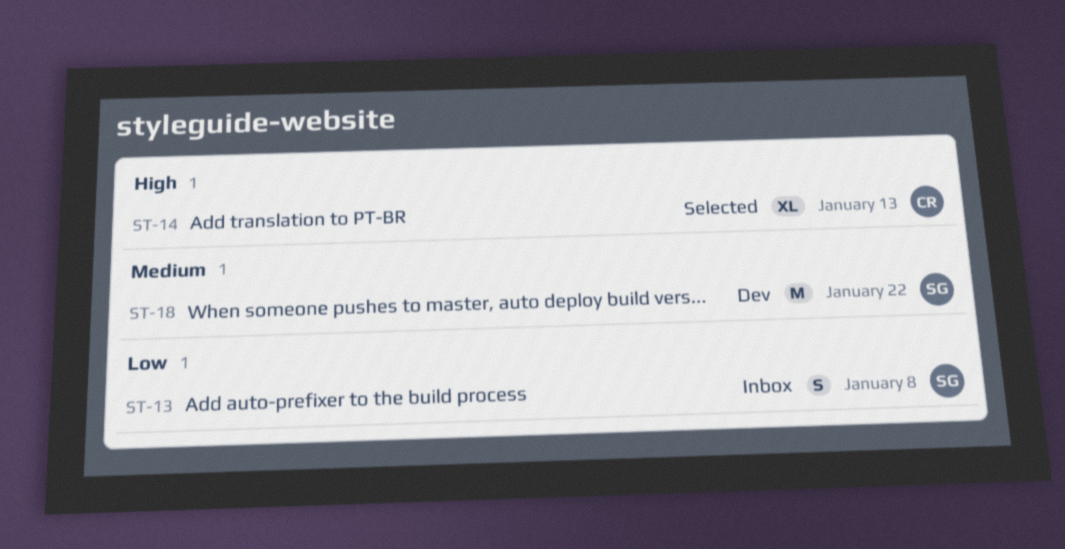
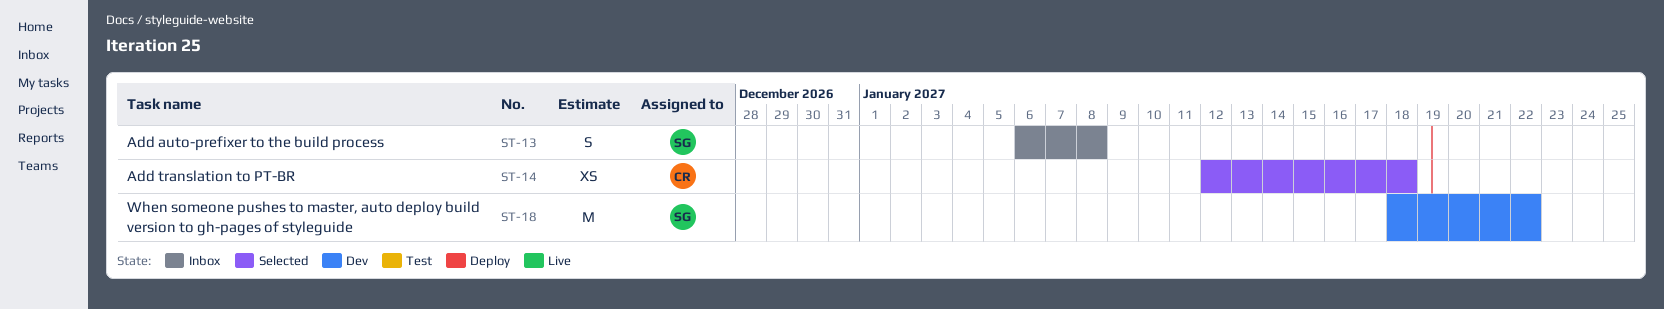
ST-14, estimate: XL -> XS
ST-14, due: Jan 13 -> Jan 18

